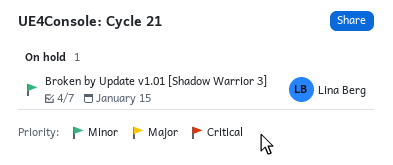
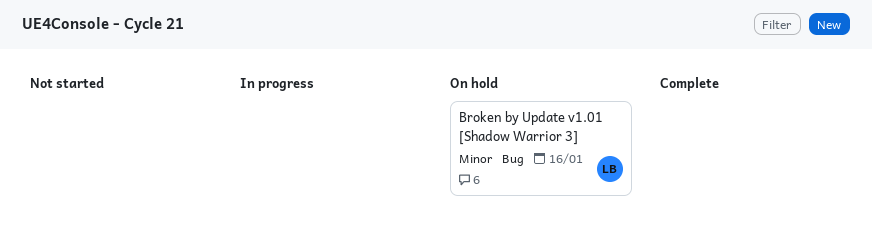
Broken by Update v1.01 [Shadow Warrior 3], due: Jan 15 -> Jan 16

